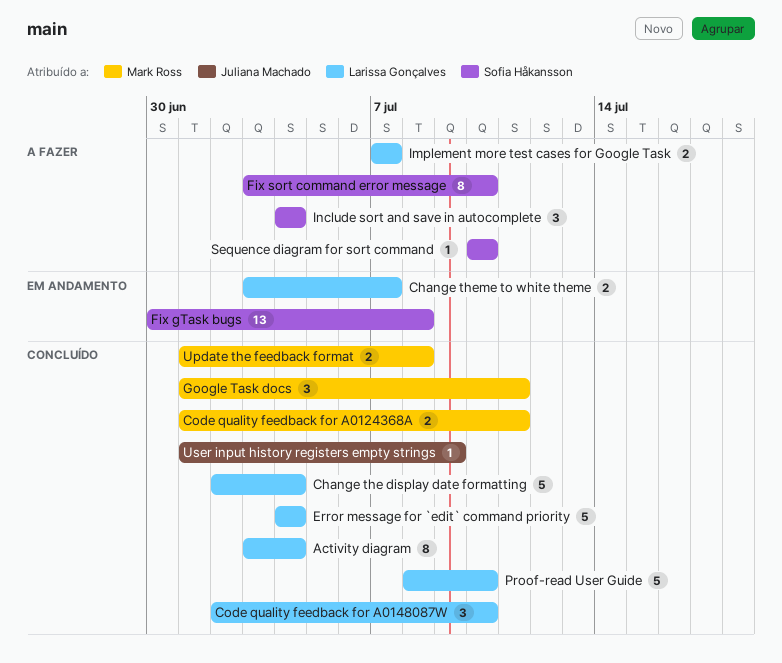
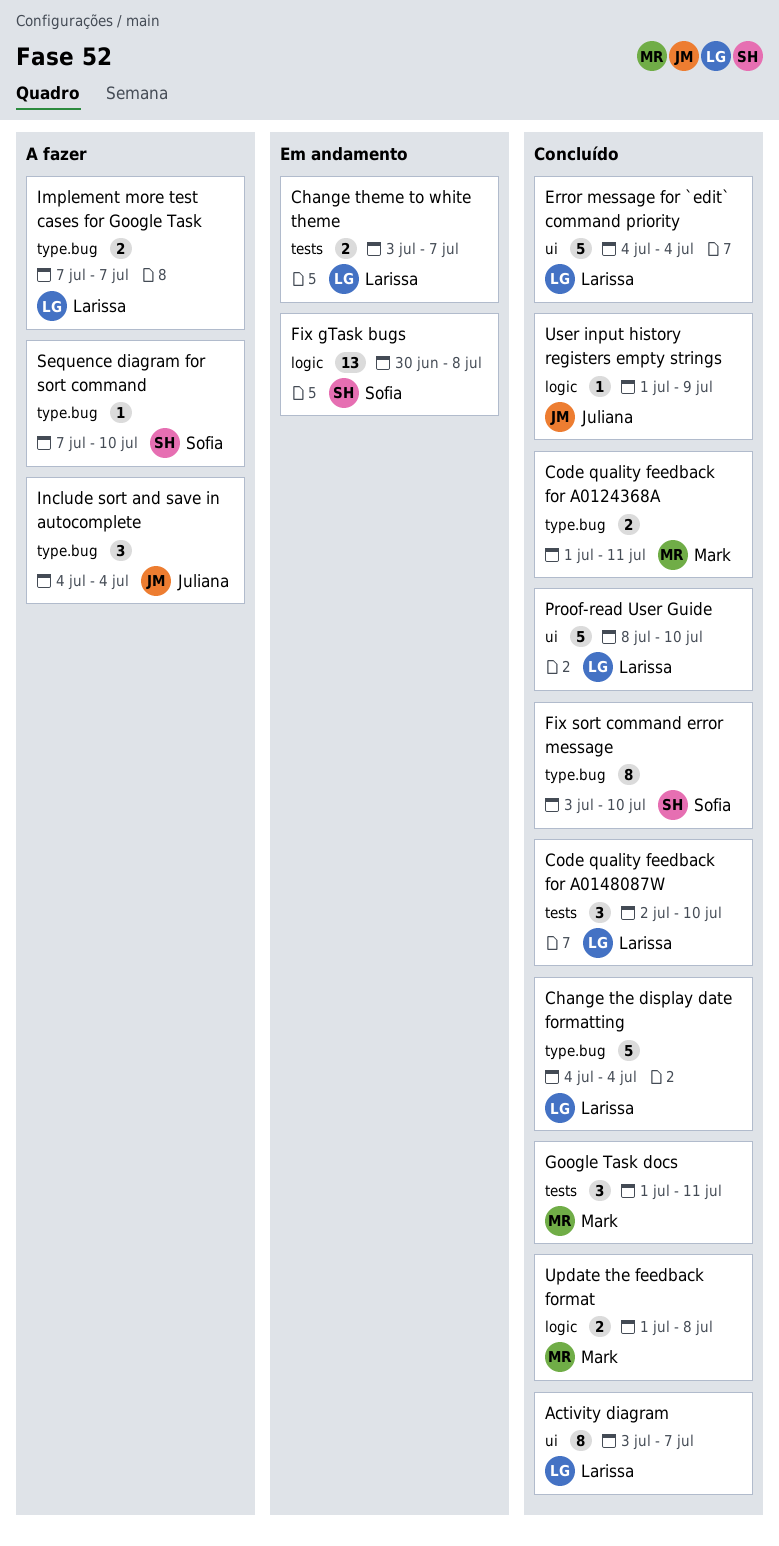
Activity diagram, due: Jul 4 -> Jul 7
Change the display date formatting, start: Jul 2 -> Jul 4
Fix sort command error message, status: A fazer -> Concluído
Include sort and save in autocomplete, owner: Sofia Håkansson -> Juliana Machado
Sequence diagram for sort command, start: Jul 10 -> Jul 7

